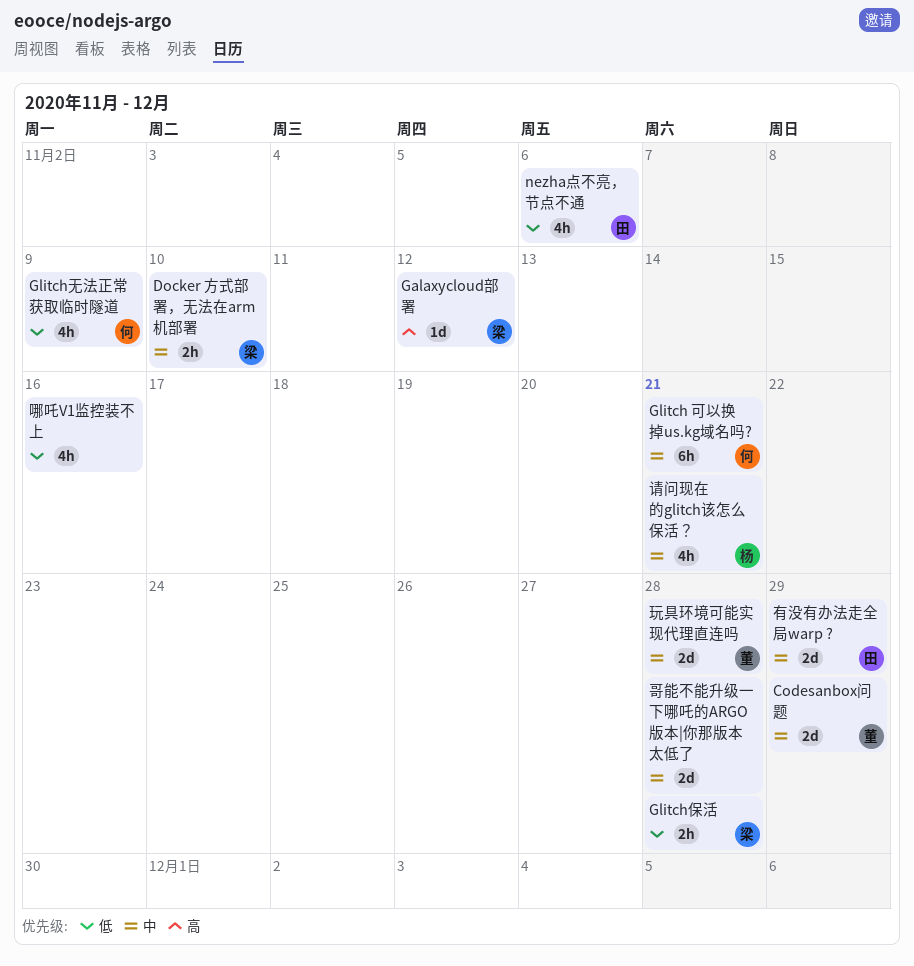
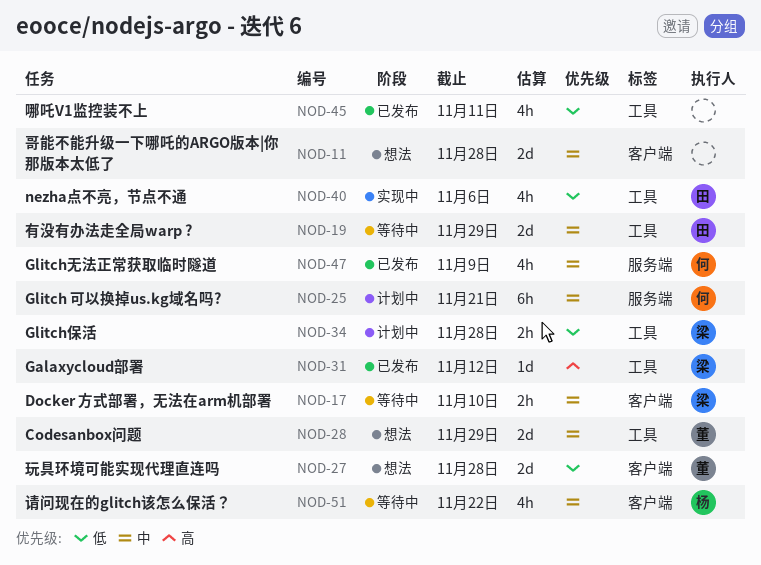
Glitch无法正常获取临时隧道, priority: 低 -> 中
哪吒V1监控装不上, due: Nov 16 -> Nov 11
玩具环境可能实现代理直连吗, priority: 中 -> 低
请问现在的glitch该怎么保活？, due: Nov 21 -> Nov 22

